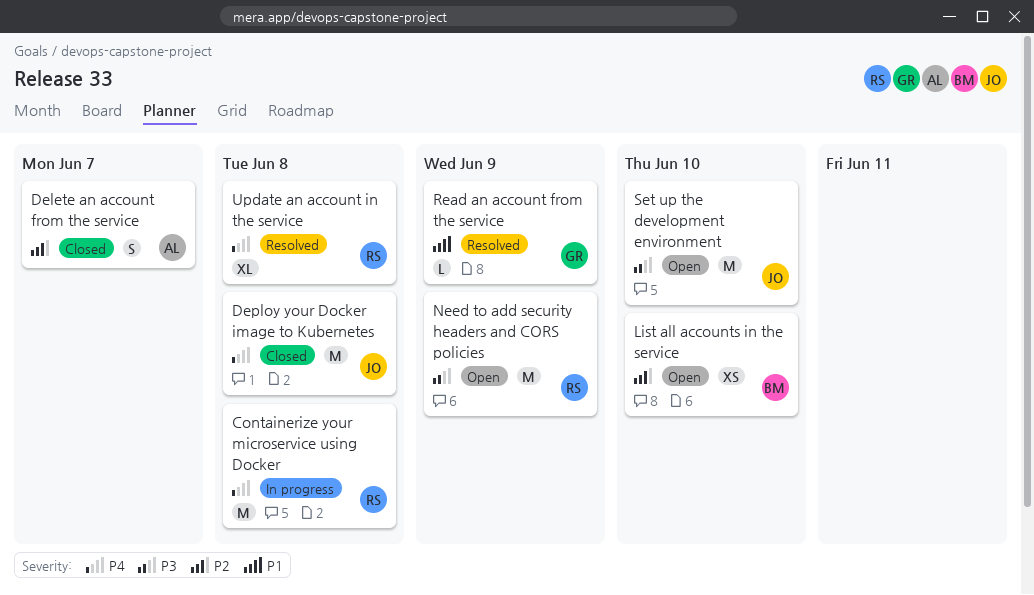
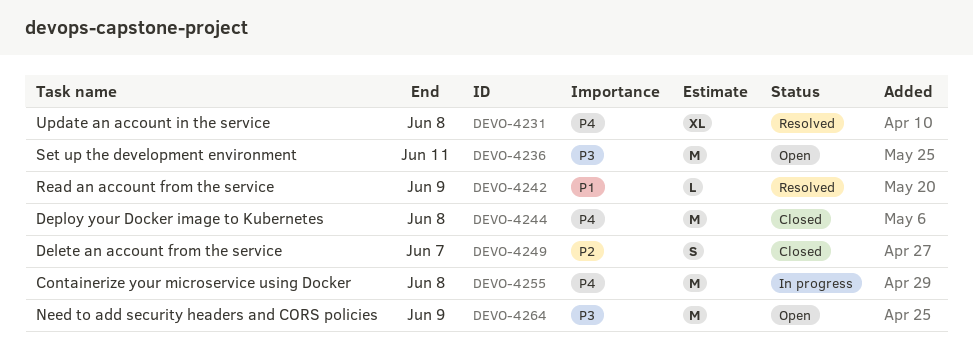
List all accounts in the service: present -> none
Set up the development environment, due: Jun 10 -> Jun 11

